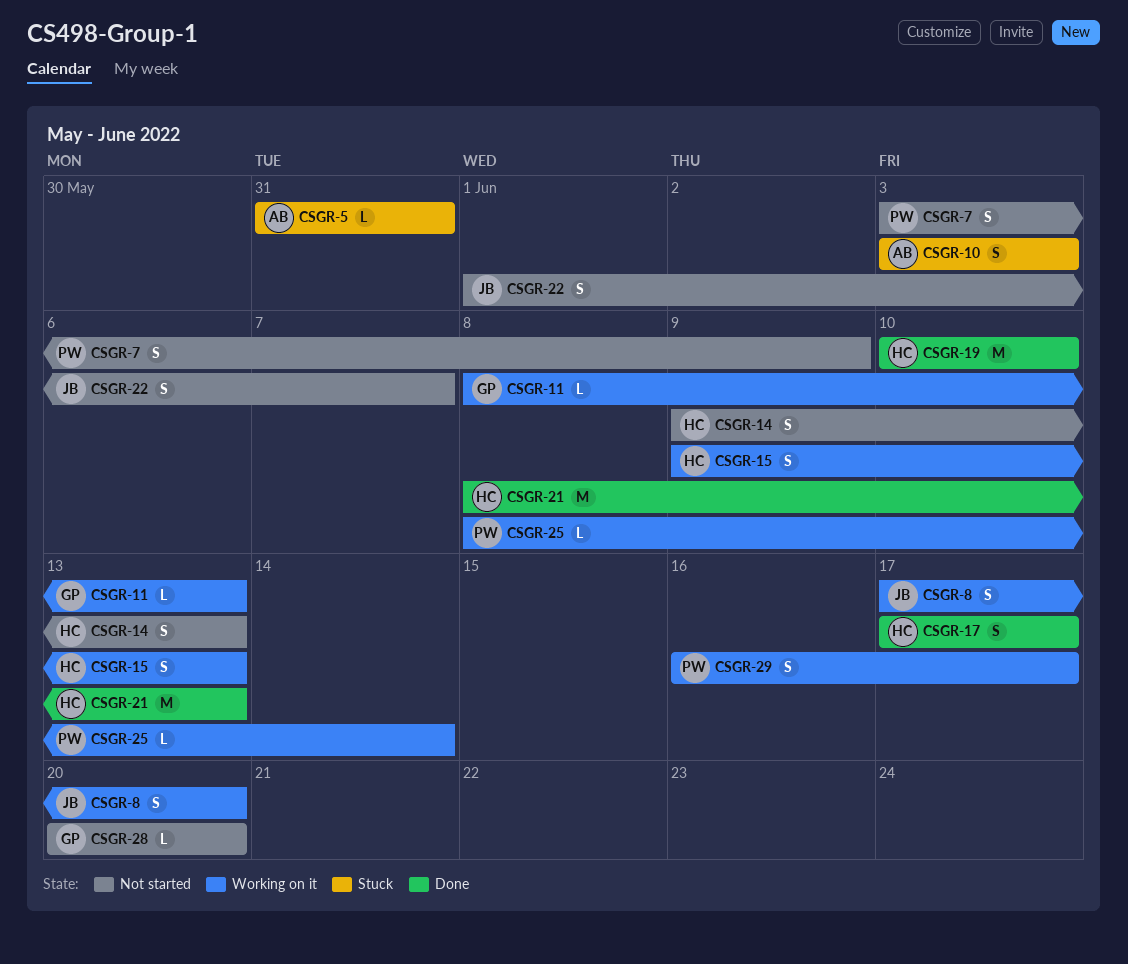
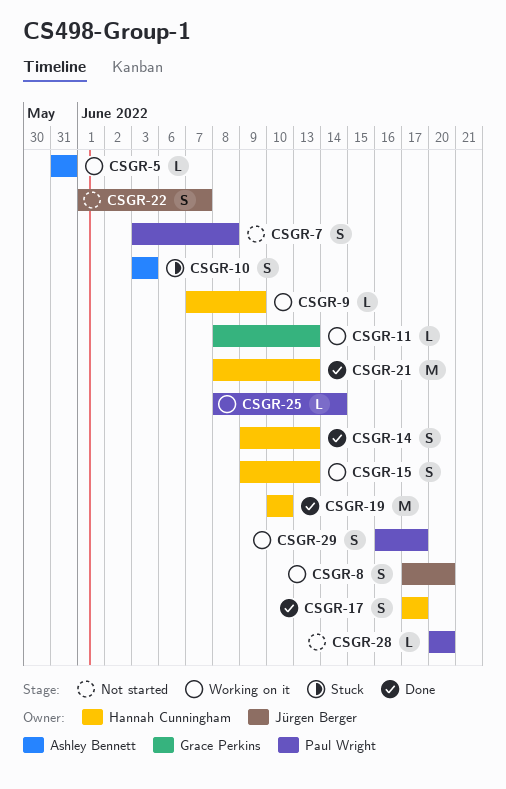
CSGR-5, status: Stuck -> Working on it
CSGR-7, due: Jun 9 -> Jun 8
CSGR-9: none -> present
CSGR-14, status: Not started -> Done
CSGR-28, owner: Grace Perkins -> Paul Wright

